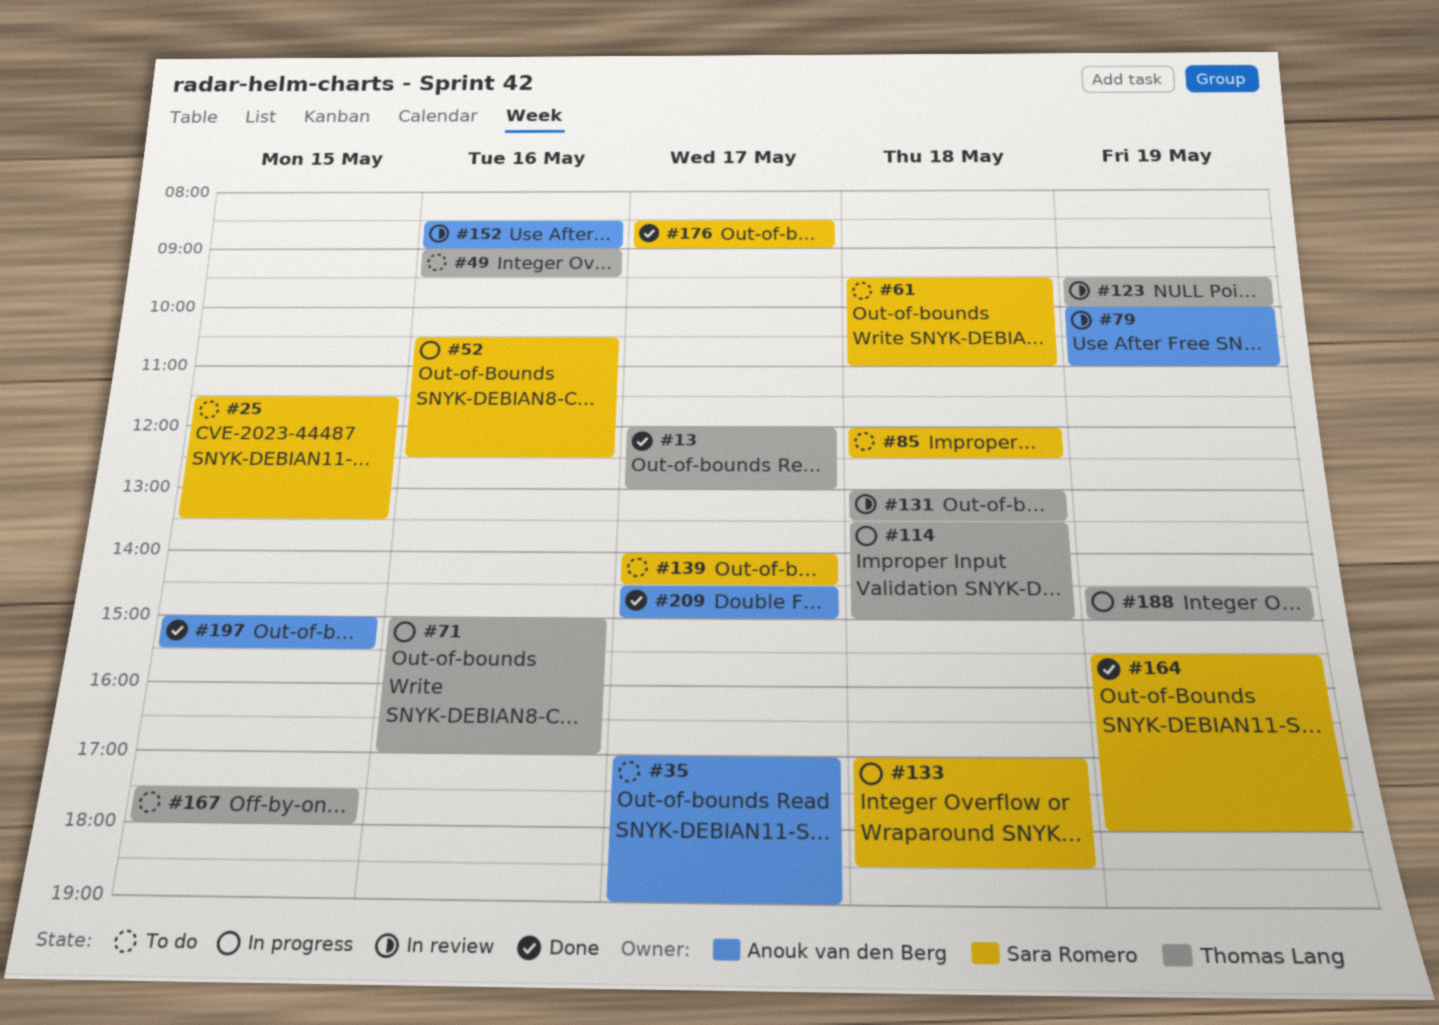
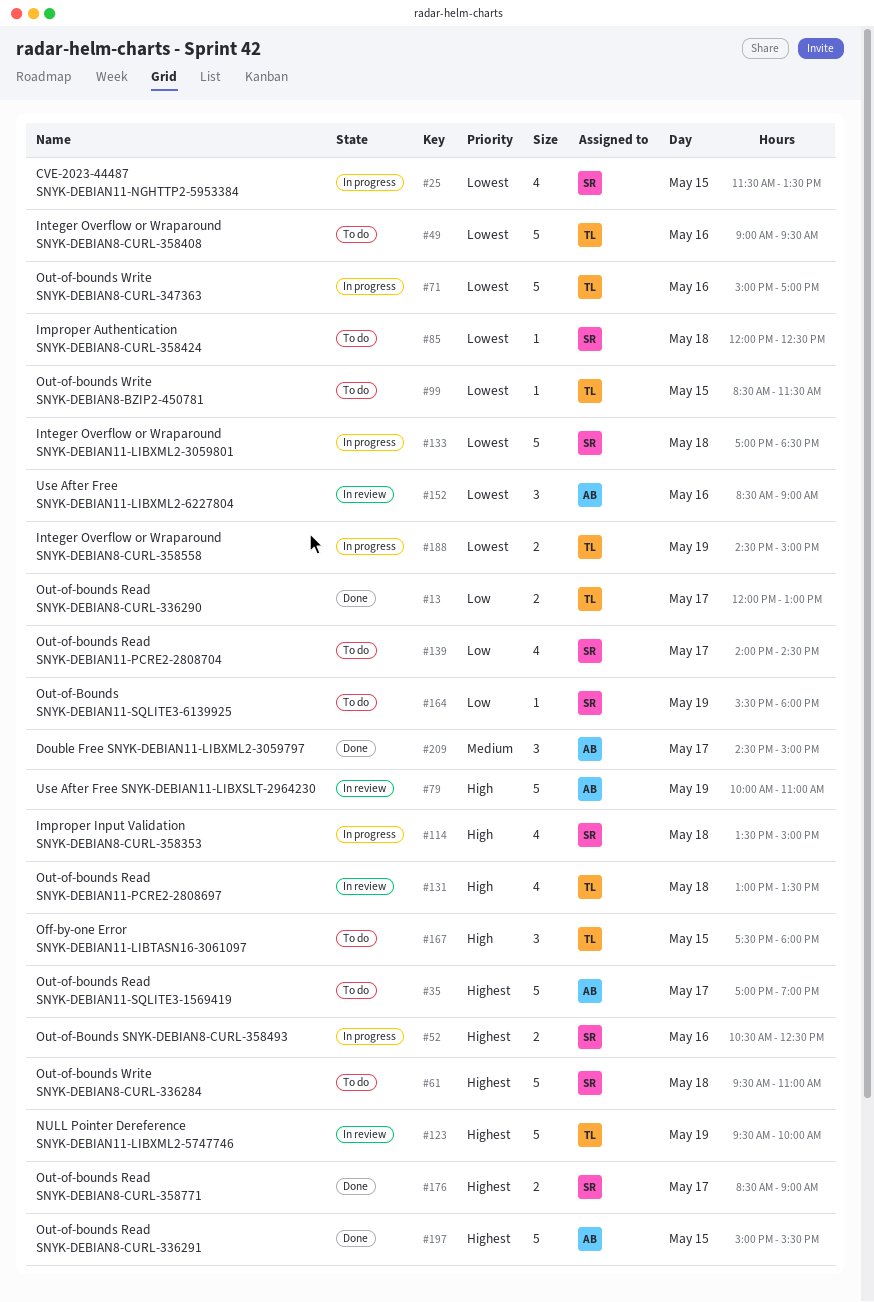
#25, status: To do -> In progress
#99: none -> present
#114, owner: Thomas Lang -> Sara Romero
#164, status: Done -> To do

